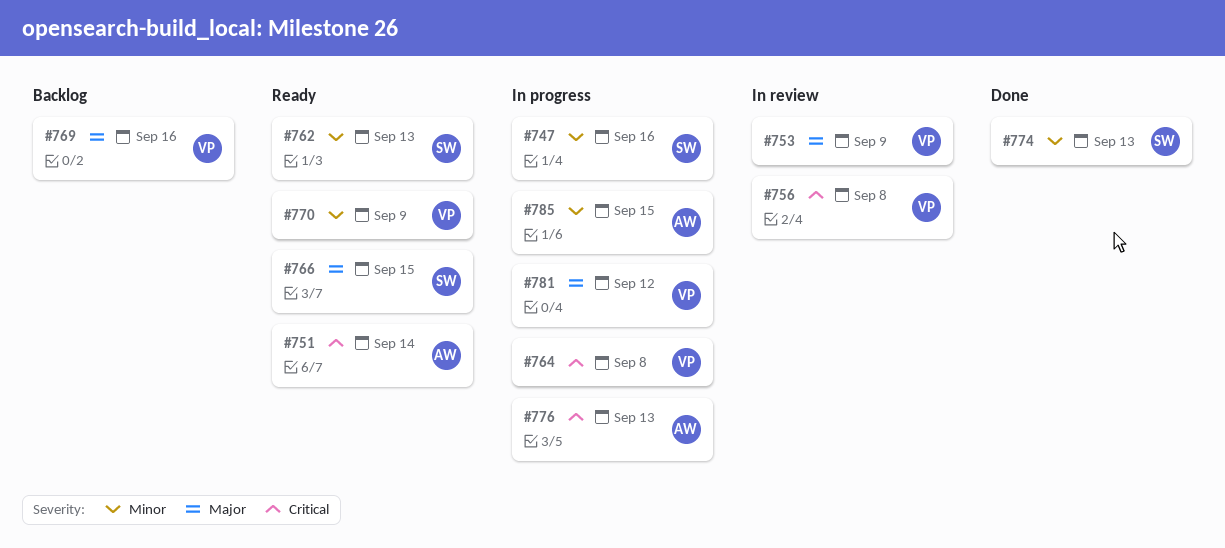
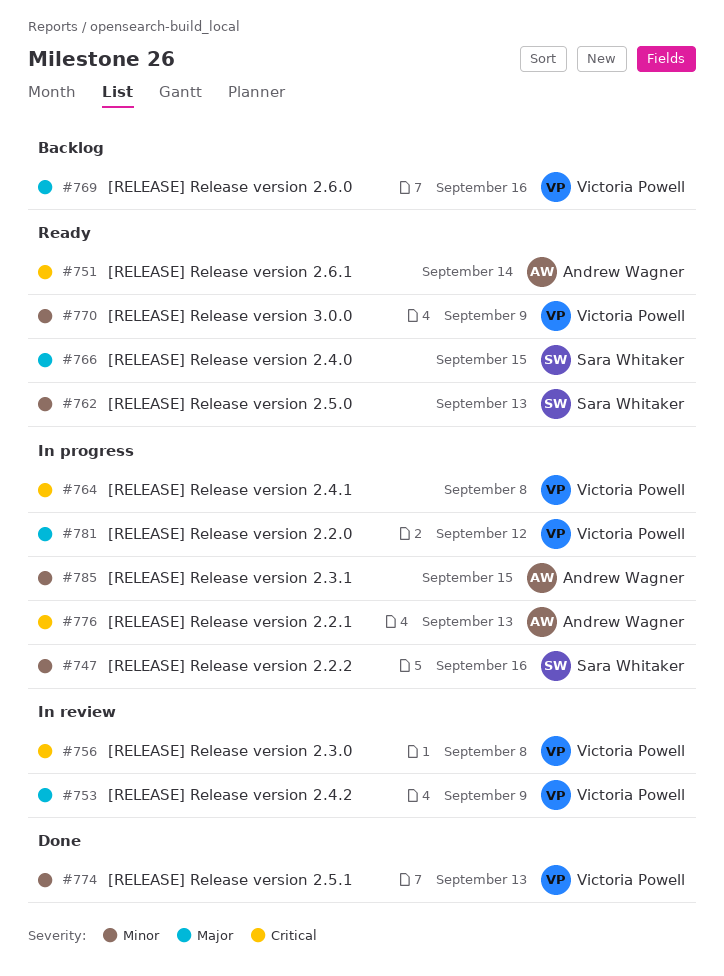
#774, owner: Sara Whitaker -> Victoria Powell

